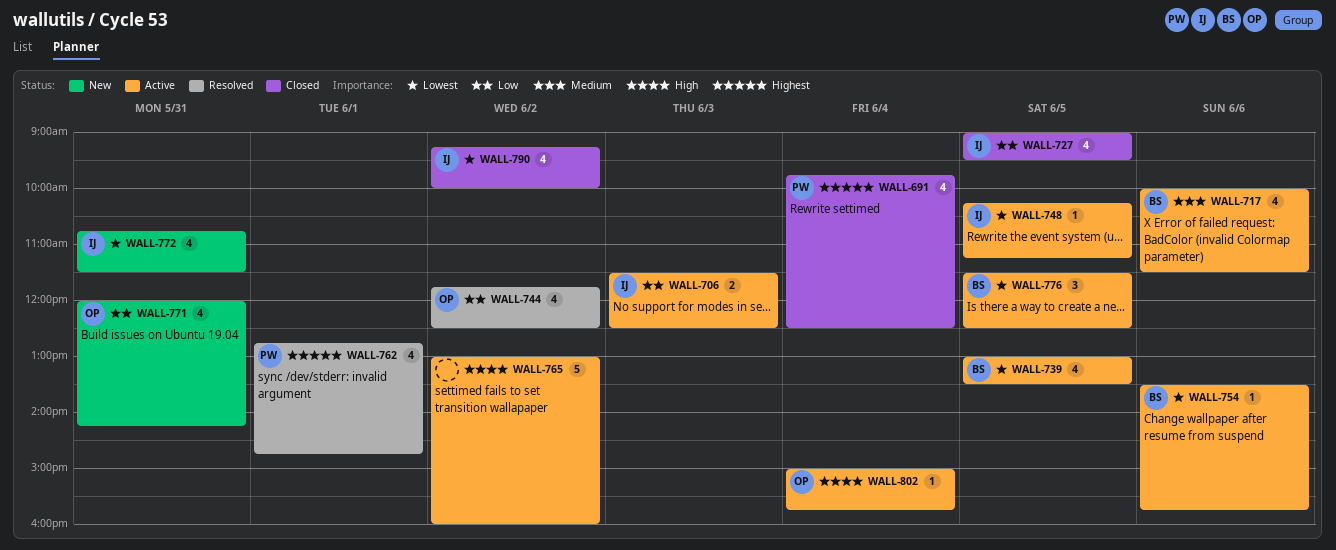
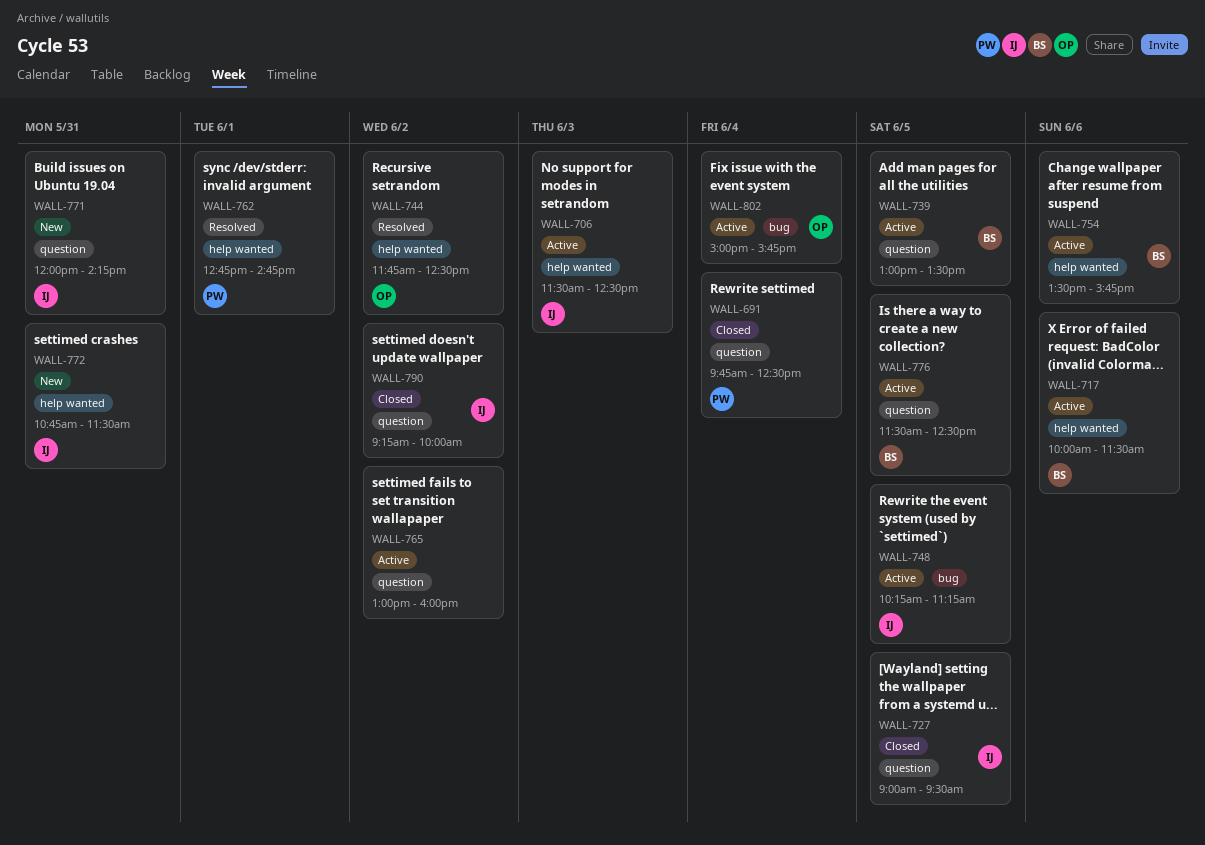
WALL-771, owner: OP -> IJ

